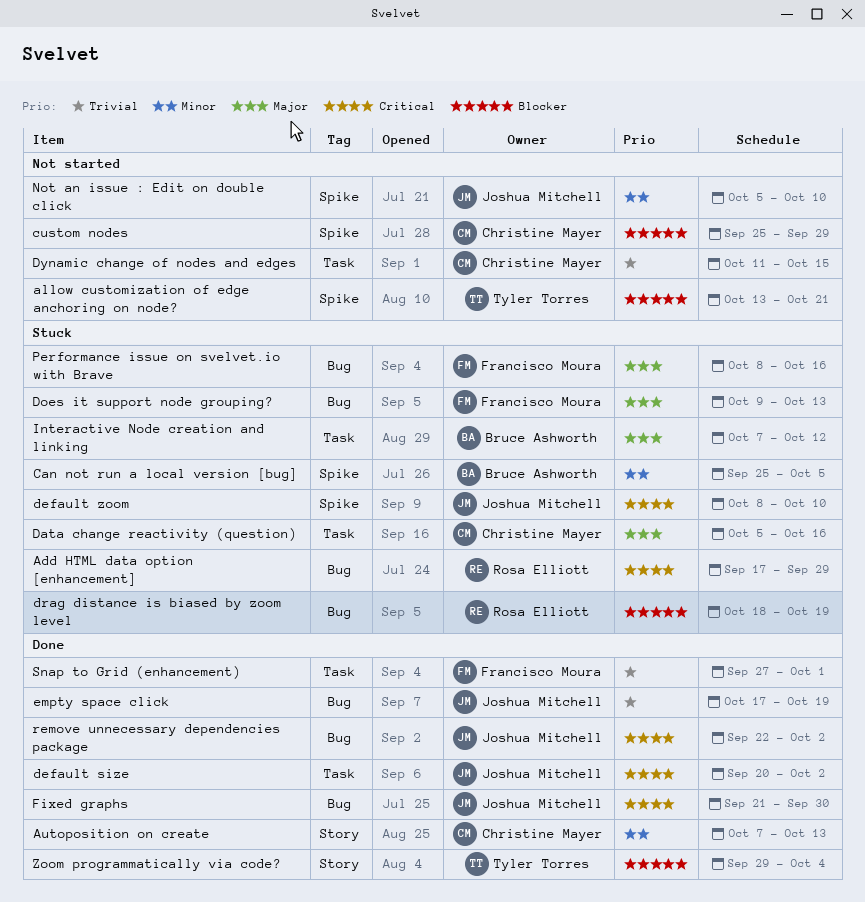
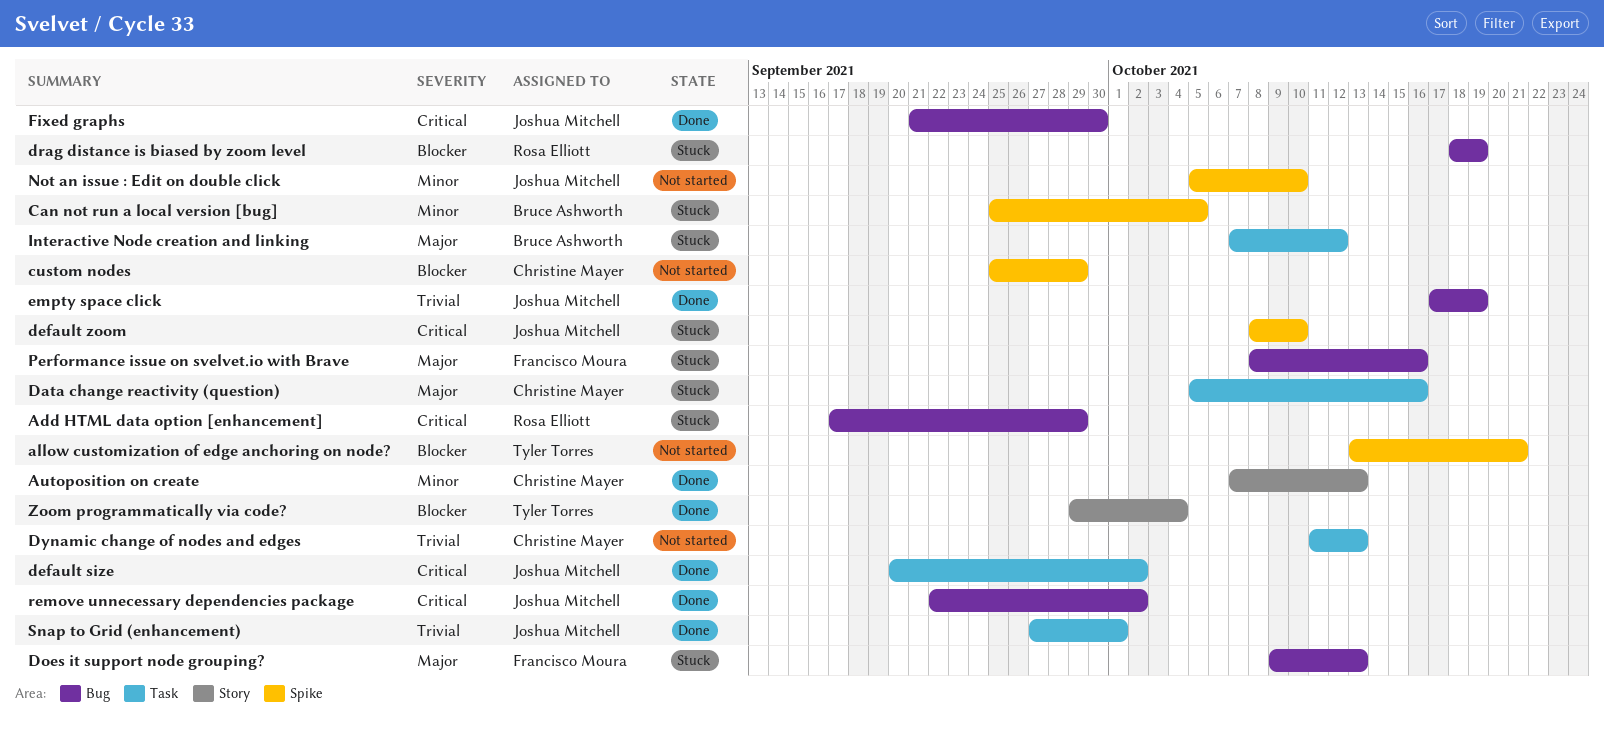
Dynamic change of nodes and edges, due: Oct 15 -> Oct 13
Snap to Grid (enhancement), owner: Francisco Moura -> Joshua Mitchell

